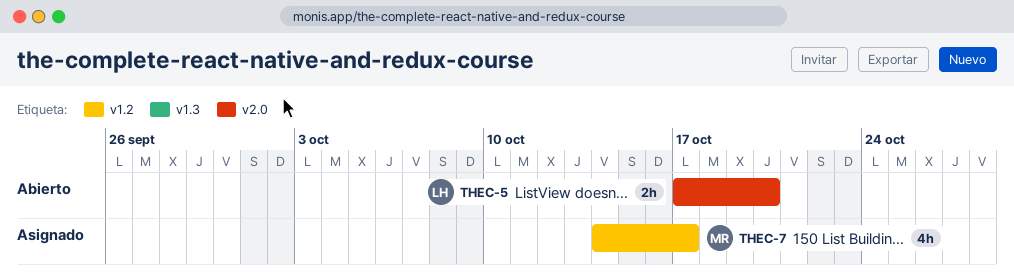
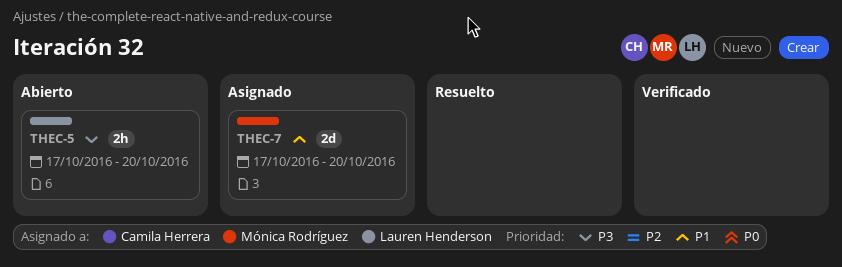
THEC-7, estimate: 4h -> 2d
THEC-7, start: Oct 14 -> Oct 17
THEC-7, due: Oct 17 -> Oct 20

